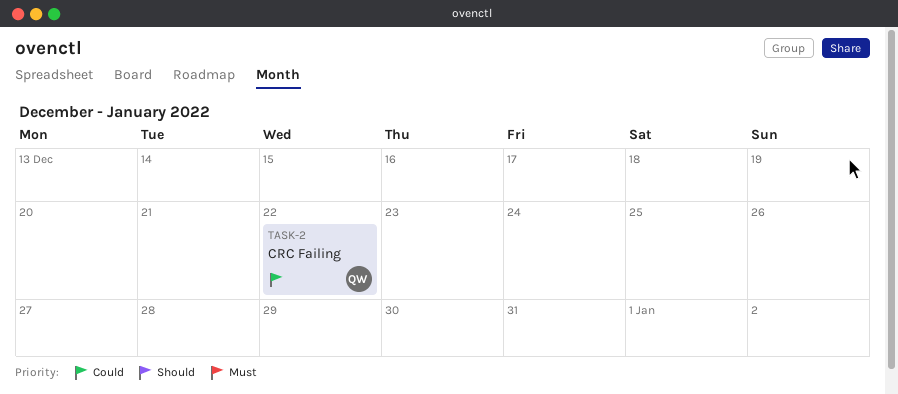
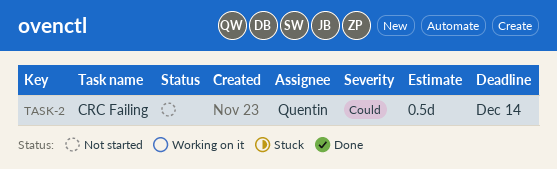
TASK-2, due: Dec 22 -> Dec 14

